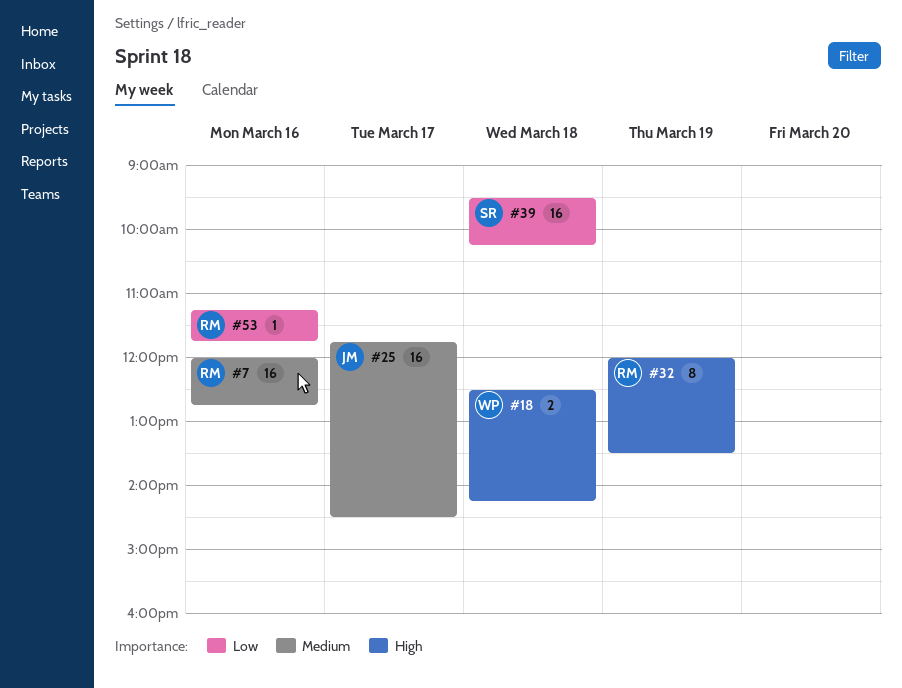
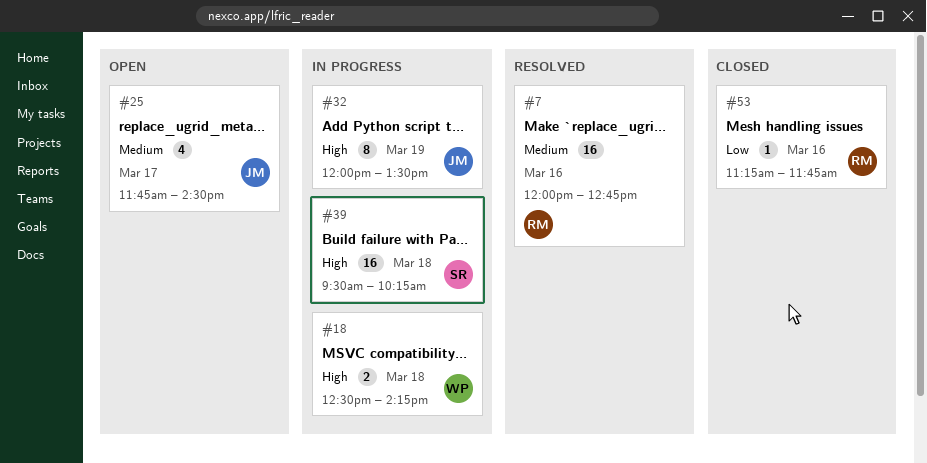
#25, estimate: 16 -> 4
#32, owner: RM -> JM
#39, priority: Low -> High

